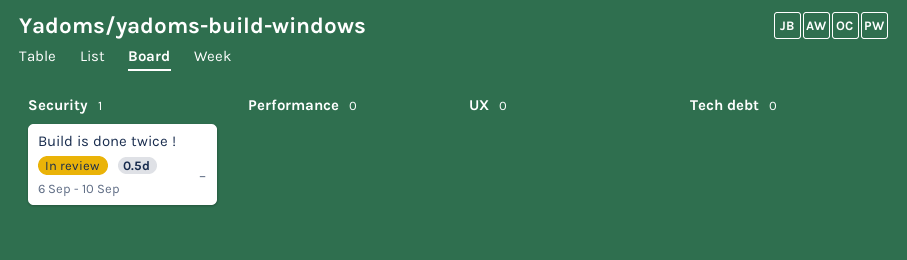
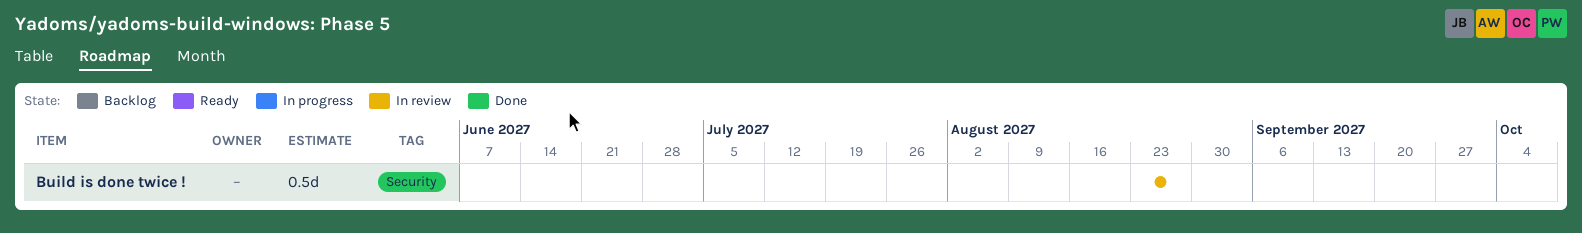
Build is done twice !, start: Sep 6 -> Aug 23
Build is done twice !, due: Sep 10 -> Aug 27

